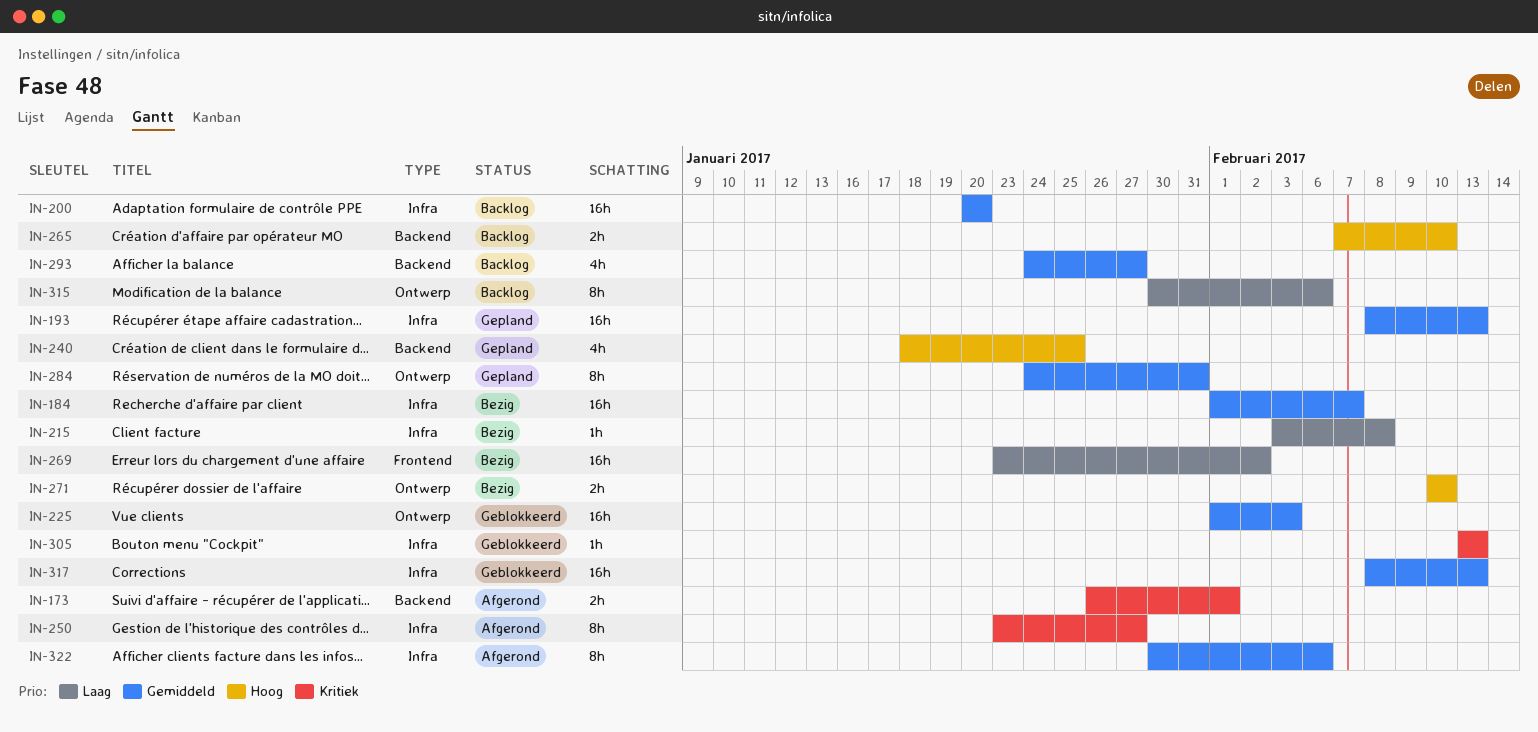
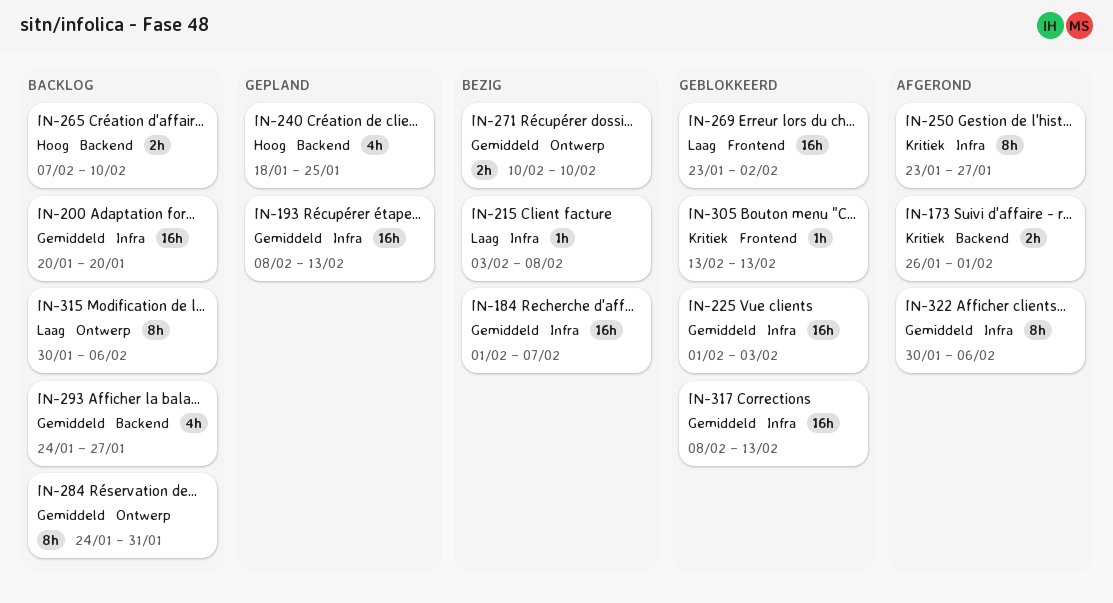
IN-225, label: Ontwerp -> Infra
IN-269, status: Bezig -> Geblokkeerd
IN-271, priority: Hoog -> Gemiddeld
IN-284, status: Gepland -> Backlog
IN-305, label: Infra -> Frontend

